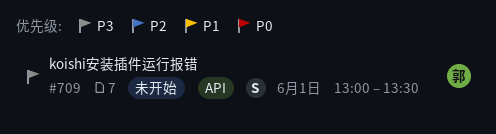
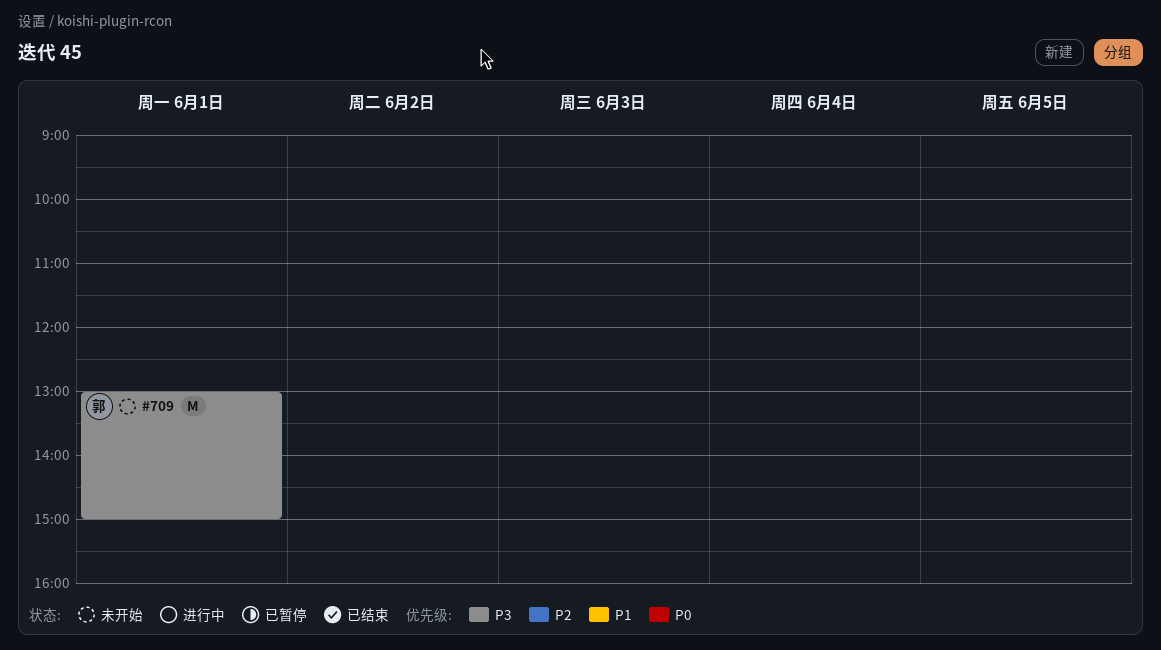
#709, estimate: S -> M
#709, ends: 13:30 -> 15:00

